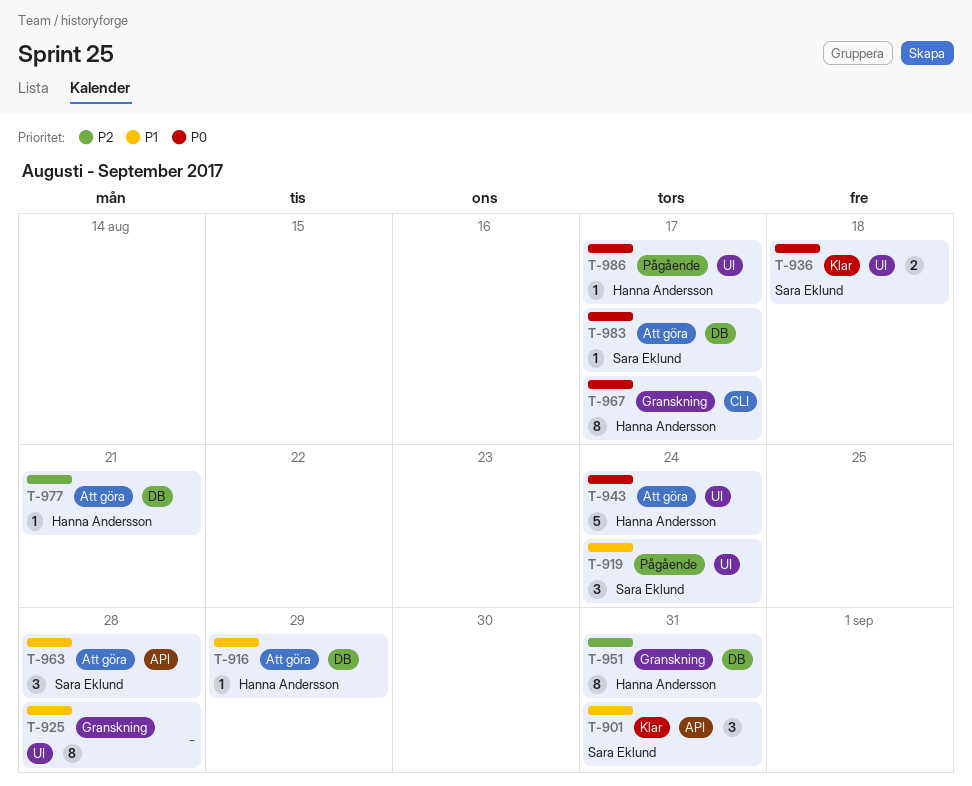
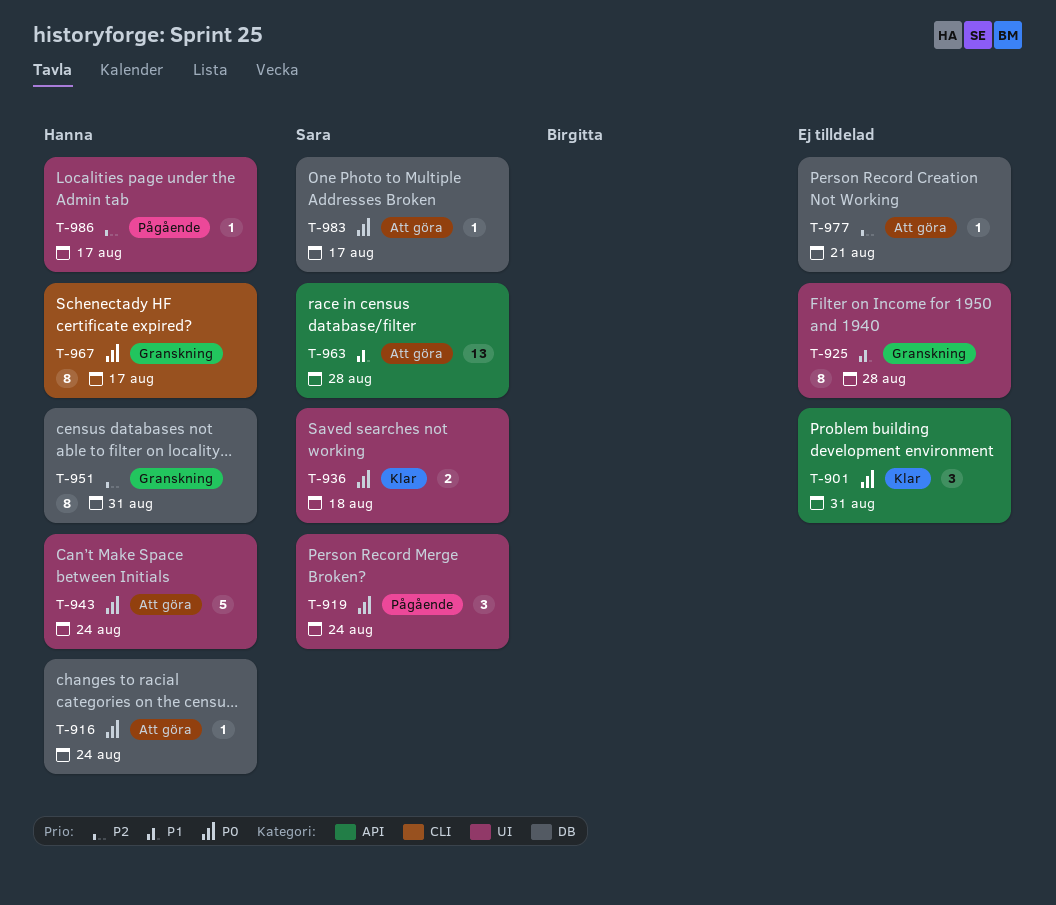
T-901, owner: Sara Eklund -> none
T-901, priority: P1 -> P0
T-916, priority: P1 -> P0
T-916, due: Aug 29 -> Aug 24
T-919, priority: P1 -> P0
T-963, estimate: 3 -> 13
T-977, owner: Hanna Andersson -> none
T-986, priority: P0 -> P2

